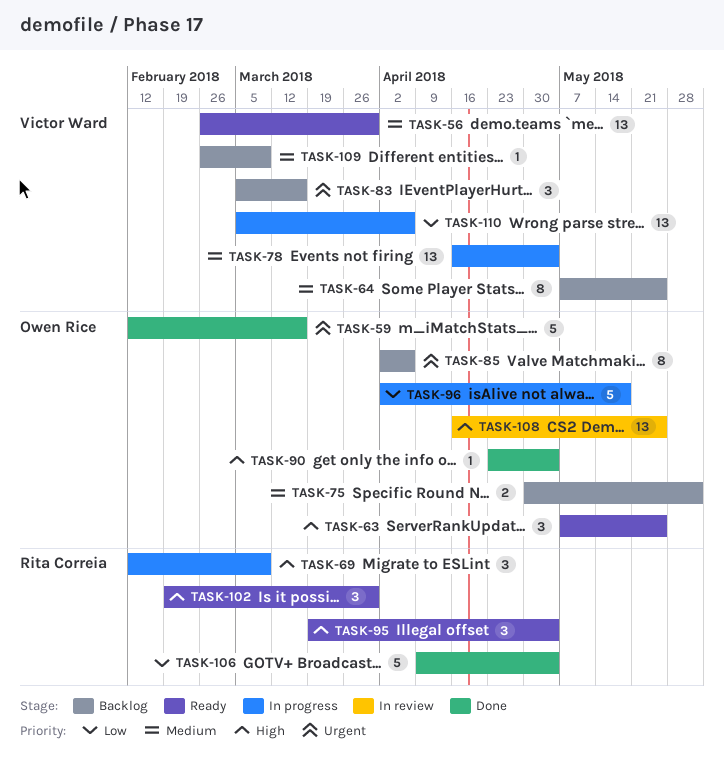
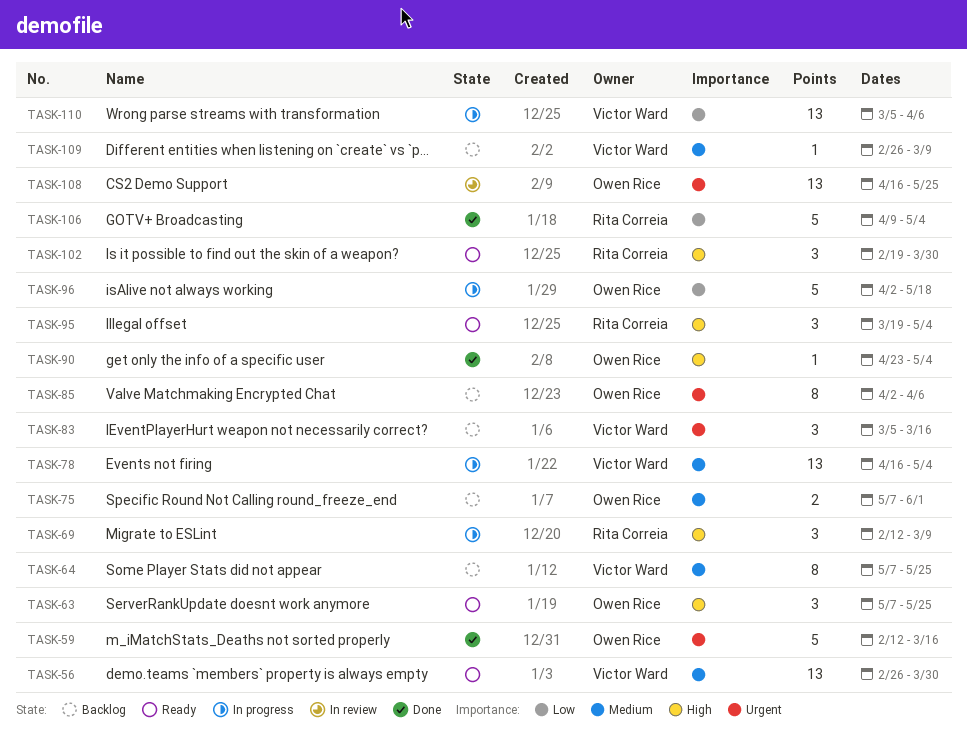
TASK-75, start: Apr 30 -> May 7
TASK-108, priority: High -> Urgent

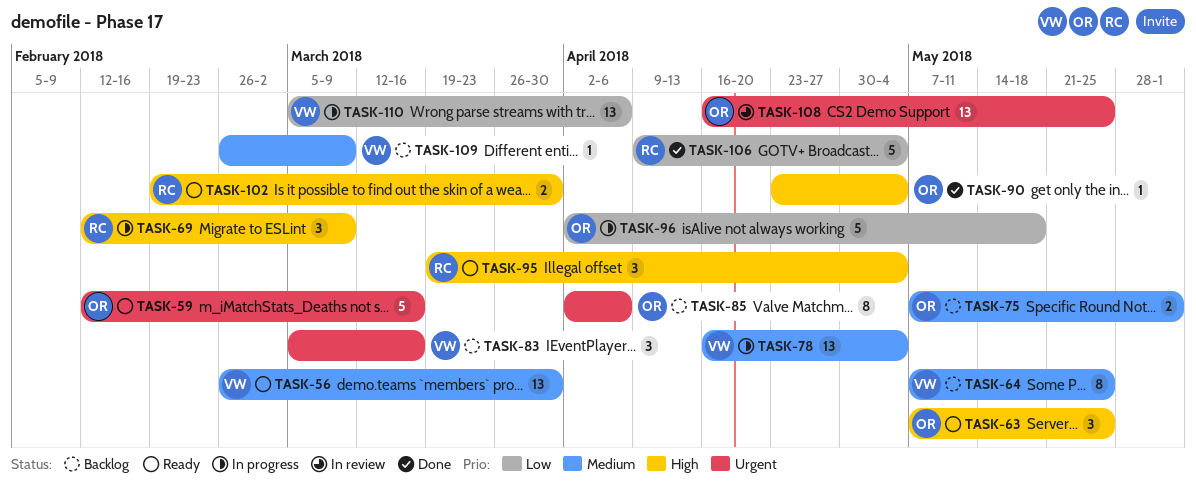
TASK-59, status: Done -> Ready
TASK-102, estimate: 3 -> 2

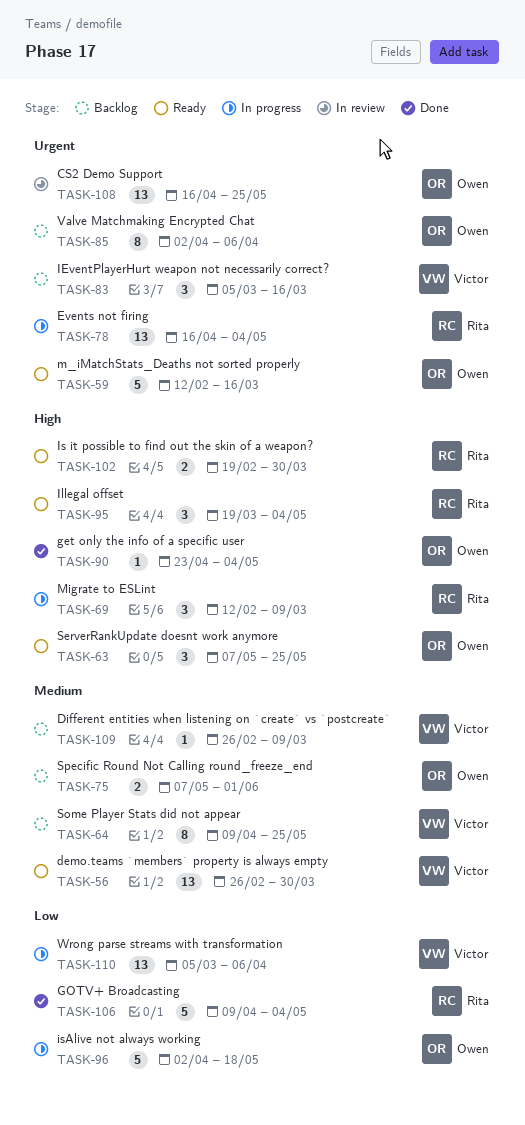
TASK-64, start: May 7 -> Apr 9
TASK-78, owner: Victor -> Rita
TASK-78, priority: Medium -> Urgent

